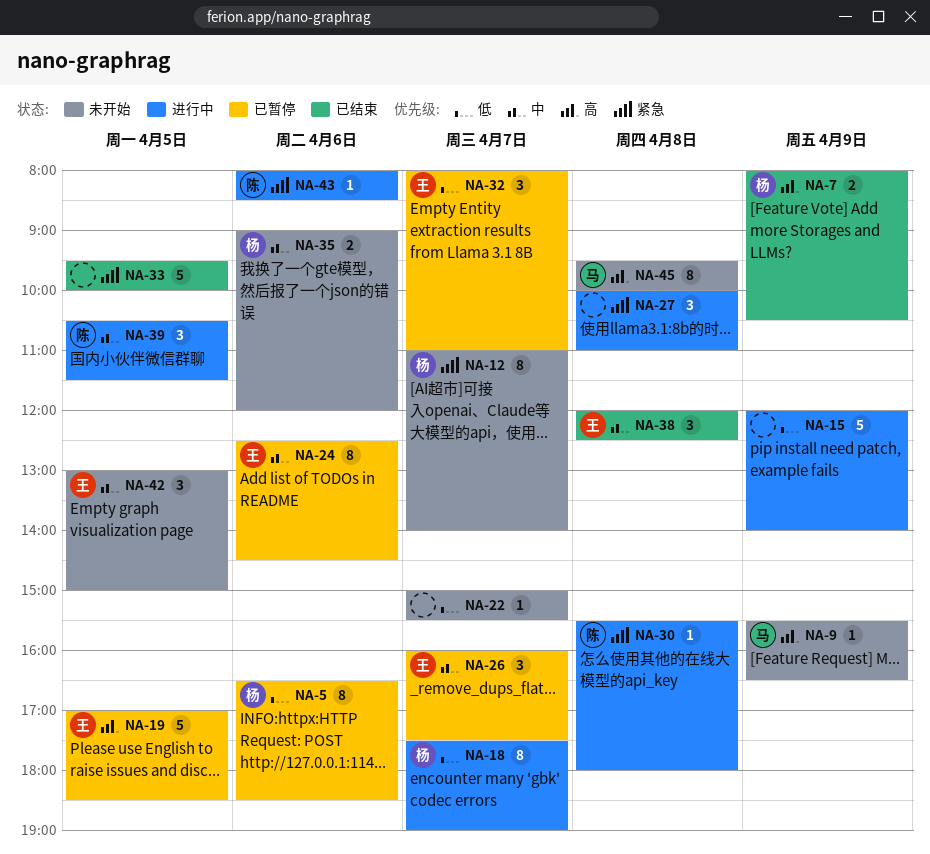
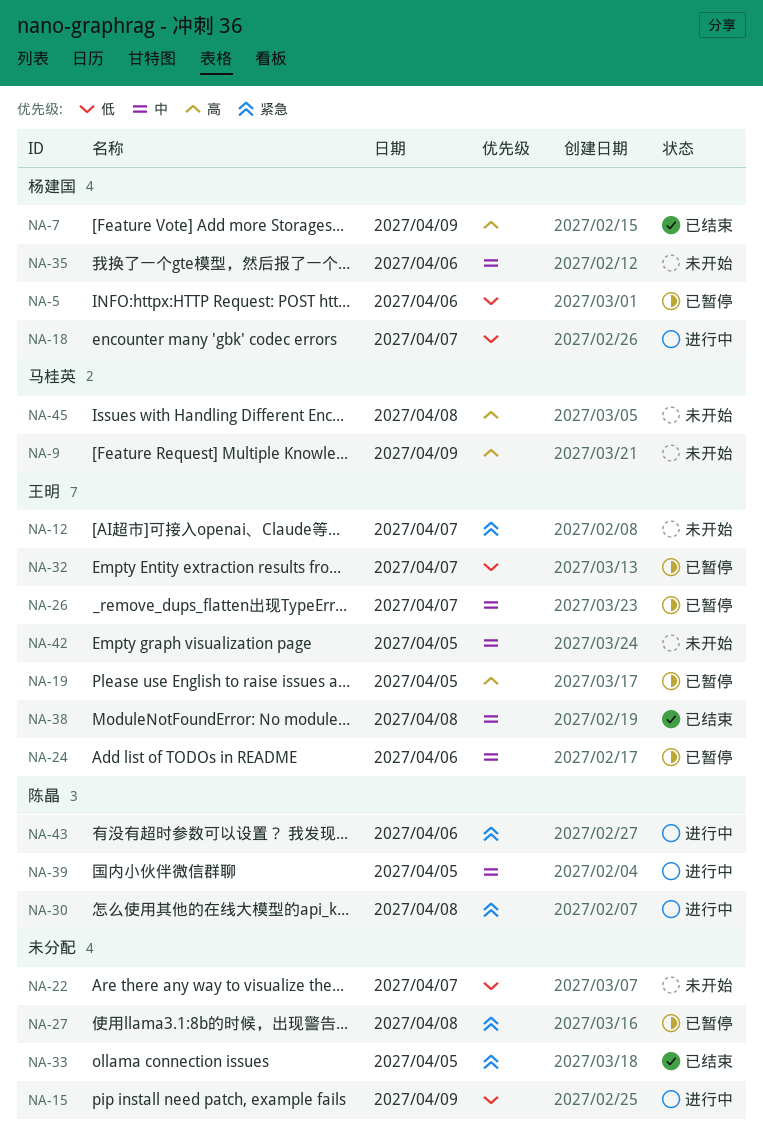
NA-12, owner: 杨建国 -> 王明
NA-27, status: 进行中 -> 已暂停

